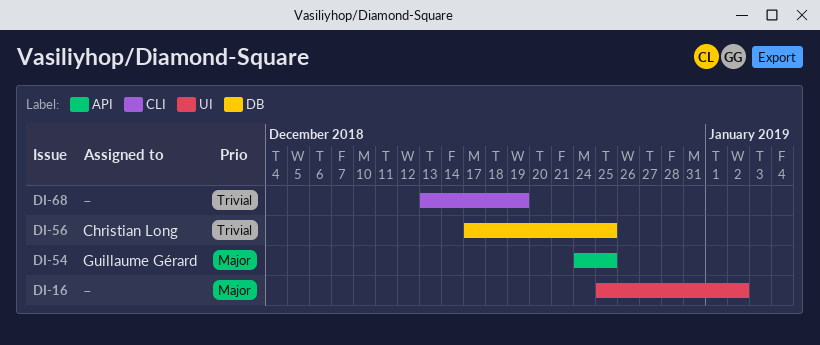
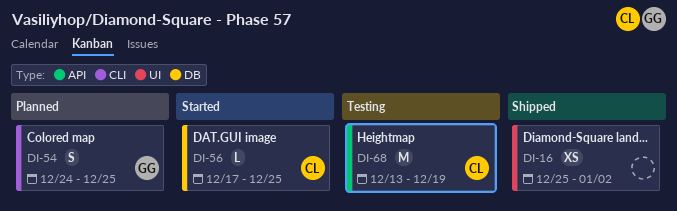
DI-54, label: API -> CLI
DI-68, owner: none -> Christian Long
DI-68, label: CLI -> API

